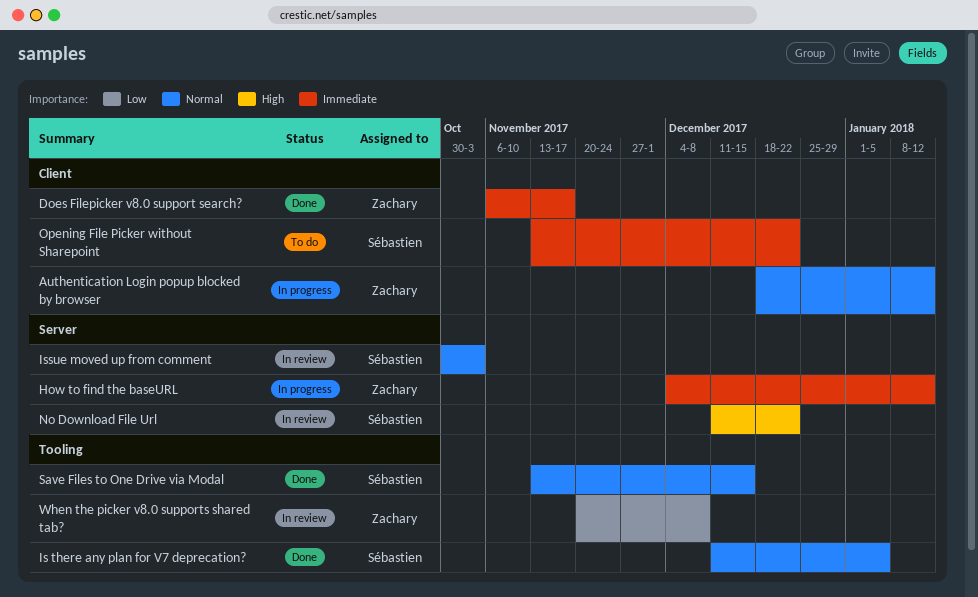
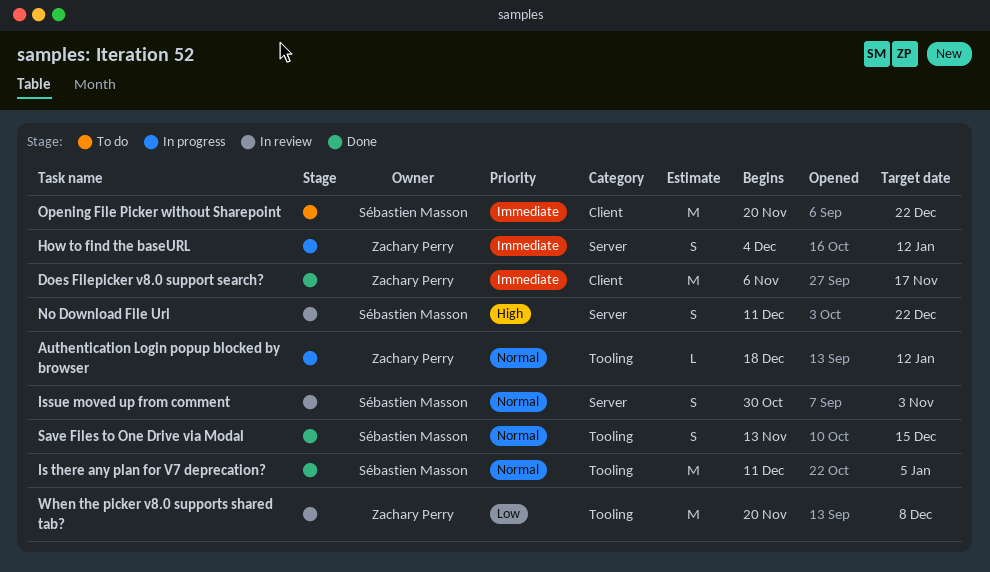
Authentication Login popup blocked by browser, label: Client -> Tooling
Opening File Picker without Sharepoint, start: Nov 13 -> Nov 20

